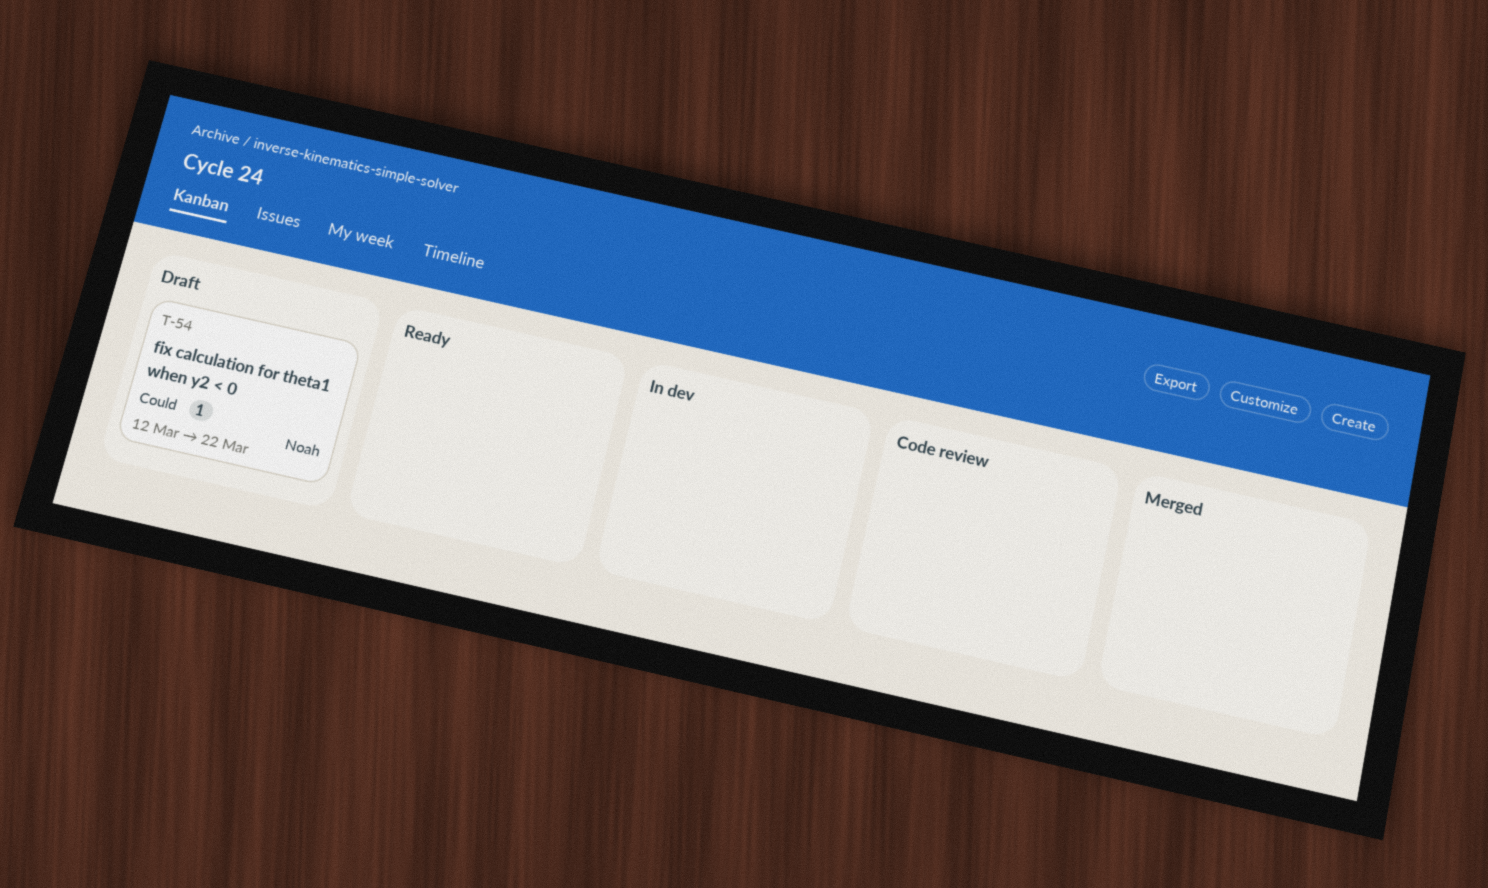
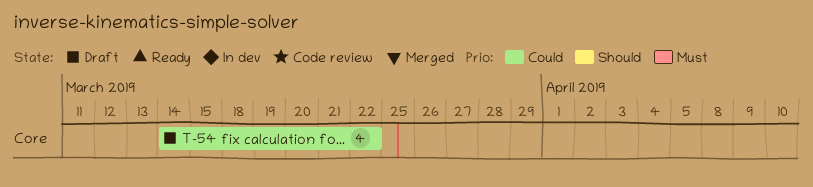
T-54, estimate: 1 -> 4
T-54, start: Mar 12 -> Mar 14

